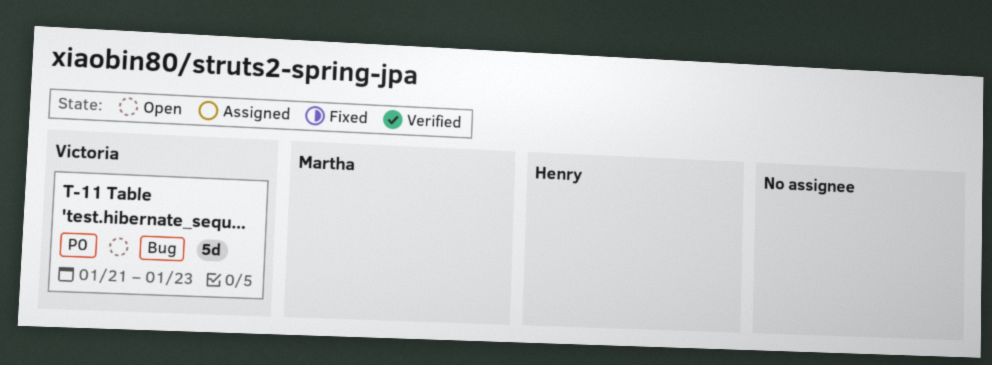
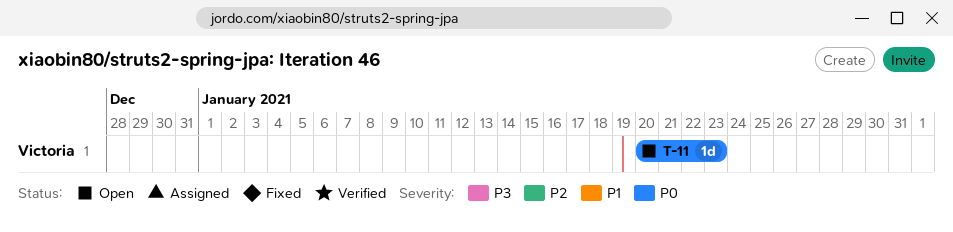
T-11, estimate: 5d -> 1d
T-11, start: Jan 21 -> Jan 20

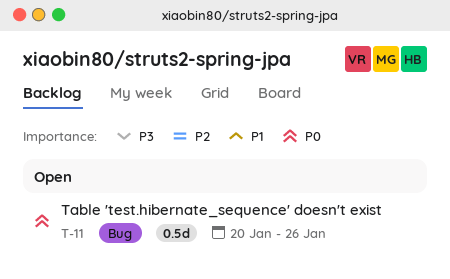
T-11, estimate: 1d -> 0.5d
T-11, due: Jan 23 -> Jan 26

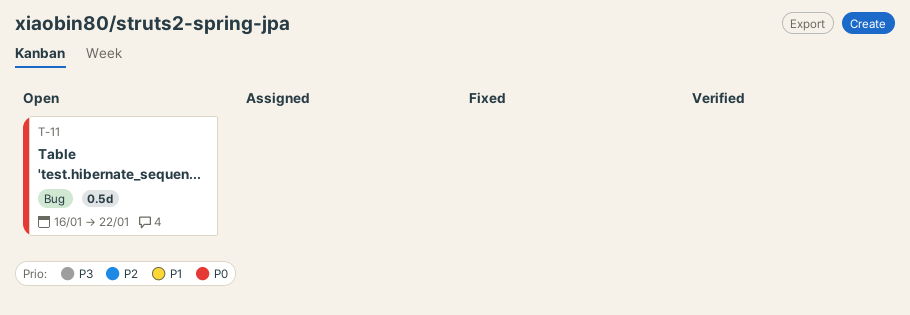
T-11, start: Jan 20 -> Jan 16
T-11, due: Jan 26 -> Jan 22

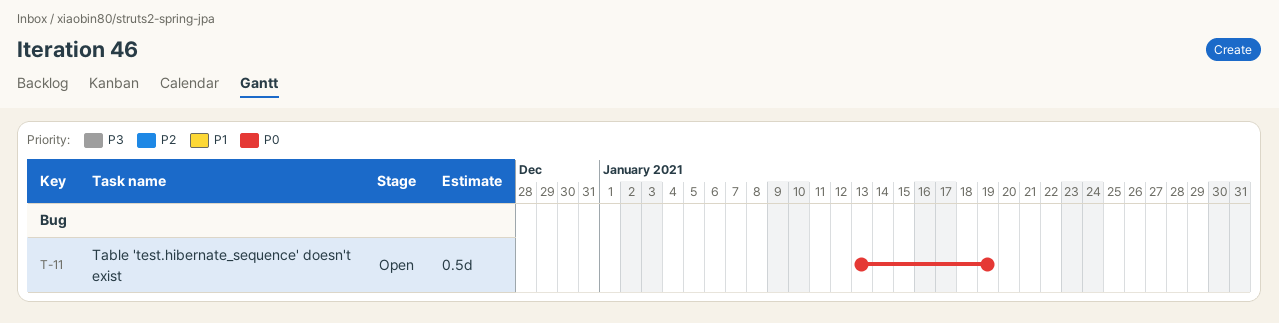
T-11, start: Jan 16 -> Jan 13
T-11, due: Jan 22 -> Jan 19

